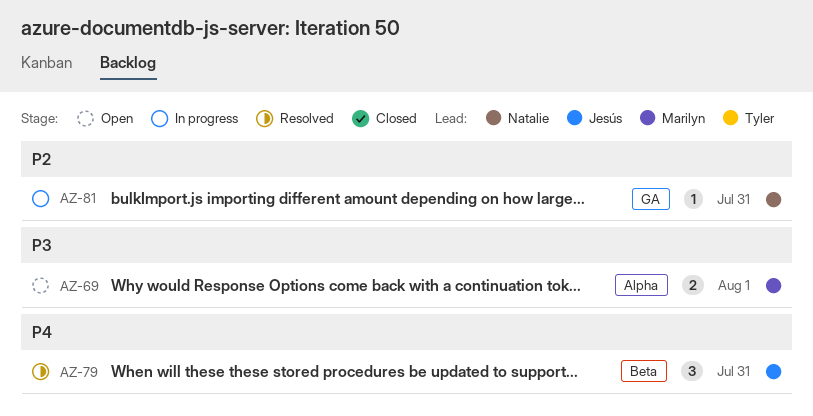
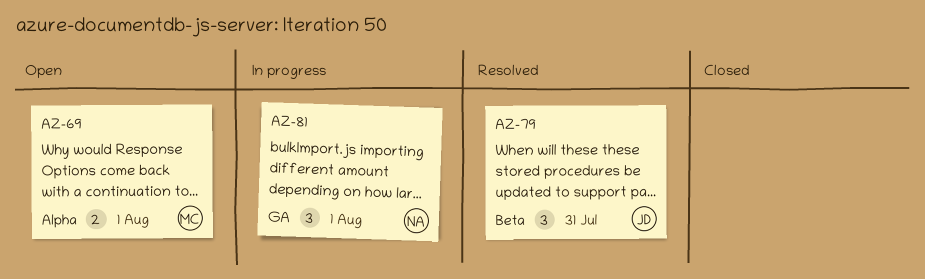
AZ-81, estimate: 1 -> 3
AZ-81, due: Jul 31 -> Aug 1

